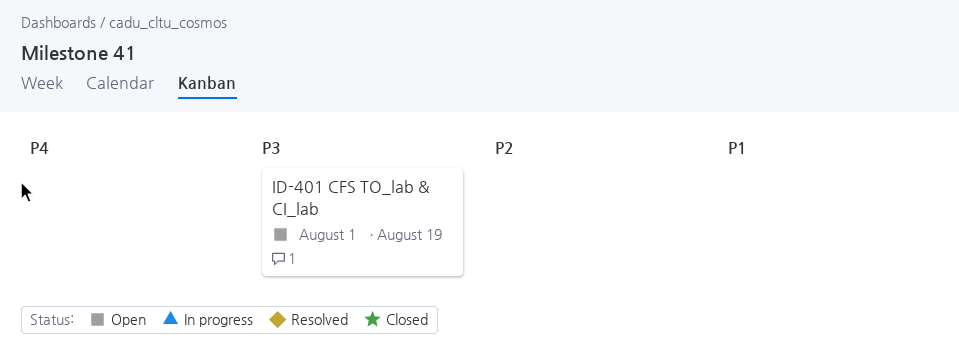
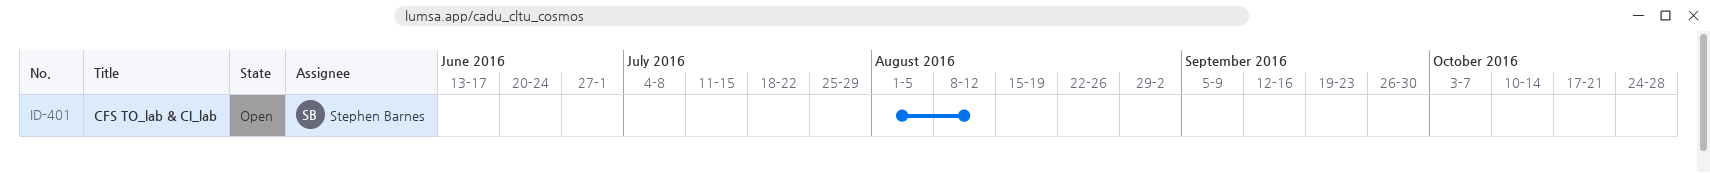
ID-401, due: Aug 19 -> Aug 12

